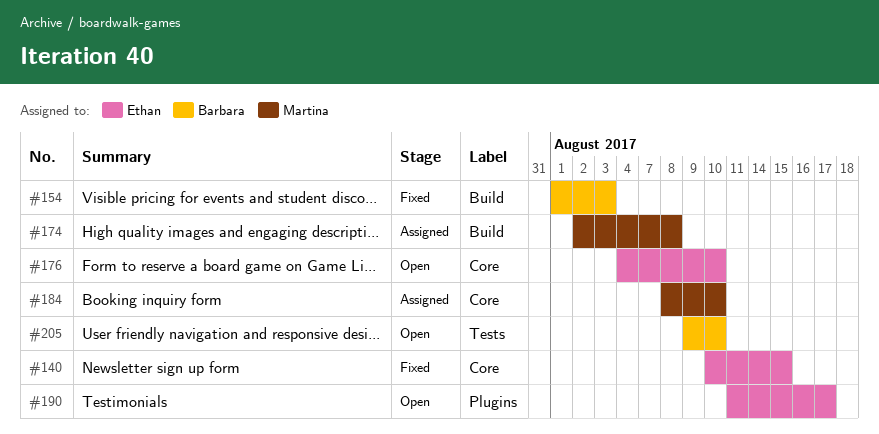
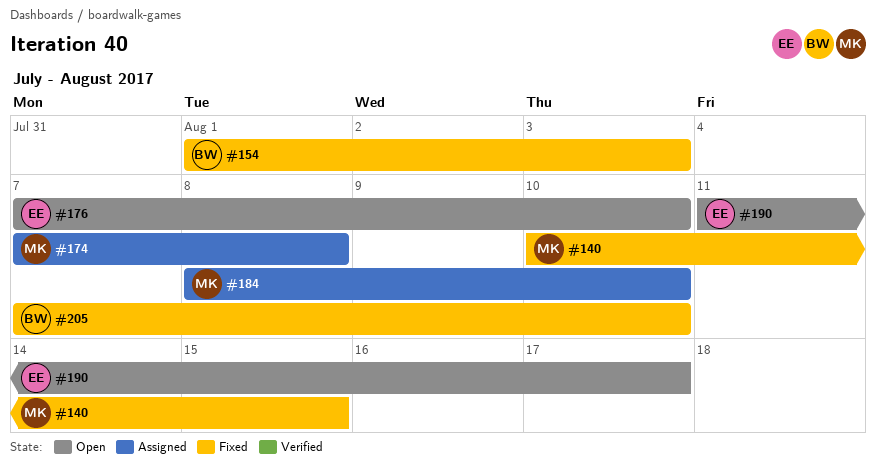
#140, owner: Ethan -> Martina
#174, start: Aug 2 -> Aug 7
#176, start: Aug 4 -> Aug 7
#205, status: Open -> Fixed
#205, start: Aug 9 -> Aug 7

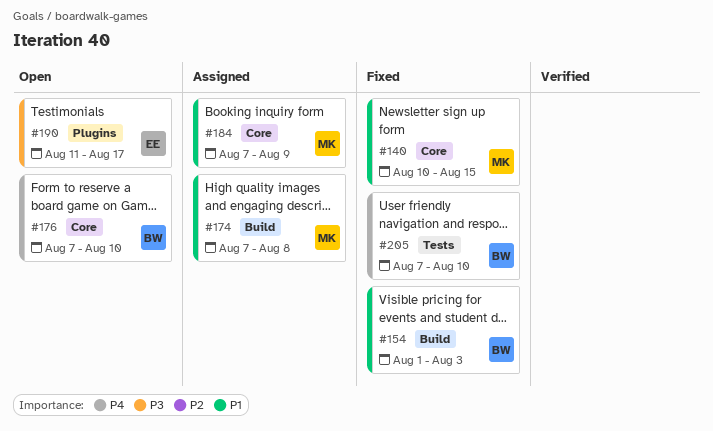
#176, owner: EE -> BW
#184, start: Aug 8 -> Aug 7
#184, due: Aug 10 -> Aug 9

